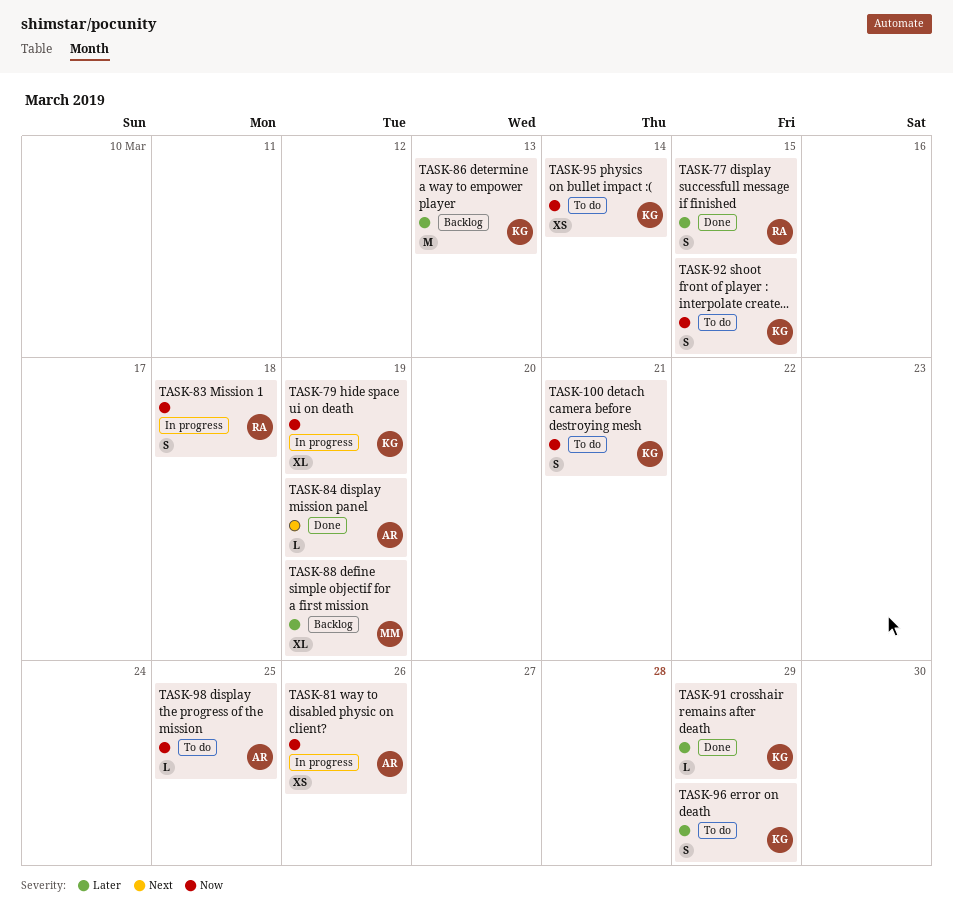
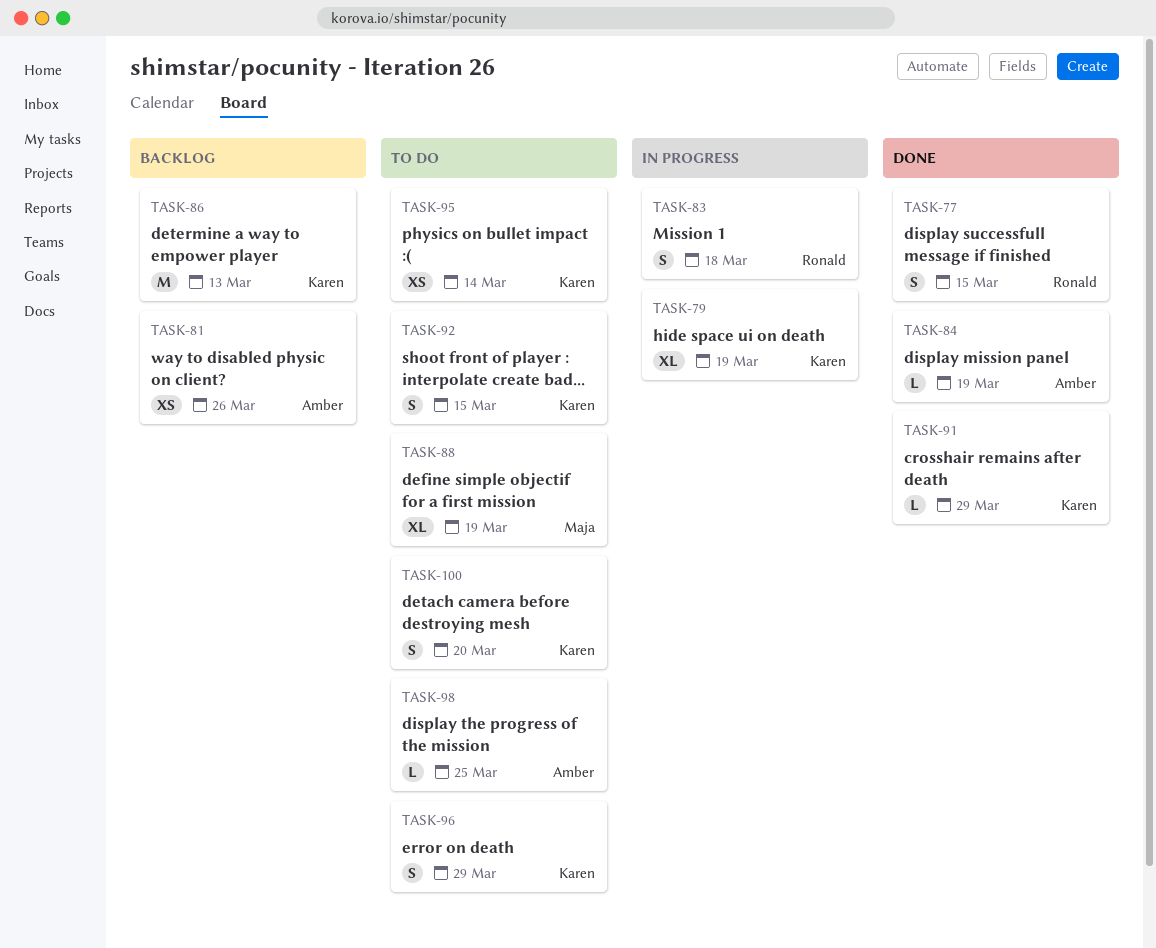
TASK-81, status: In progress -> Backlog
TASK-88, status: Backlog -> To do
TASK-100, due: Mar 21 -> Mar 20

